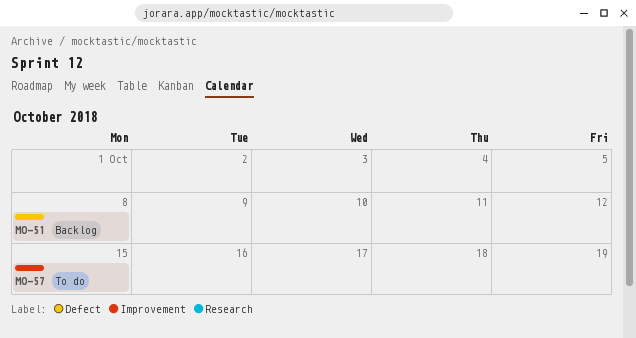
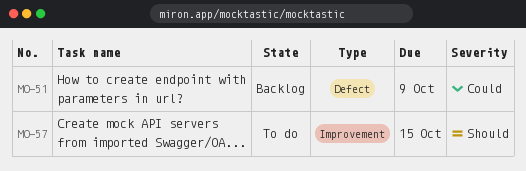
MO-51, due: Oct 8 -> Oct 9

